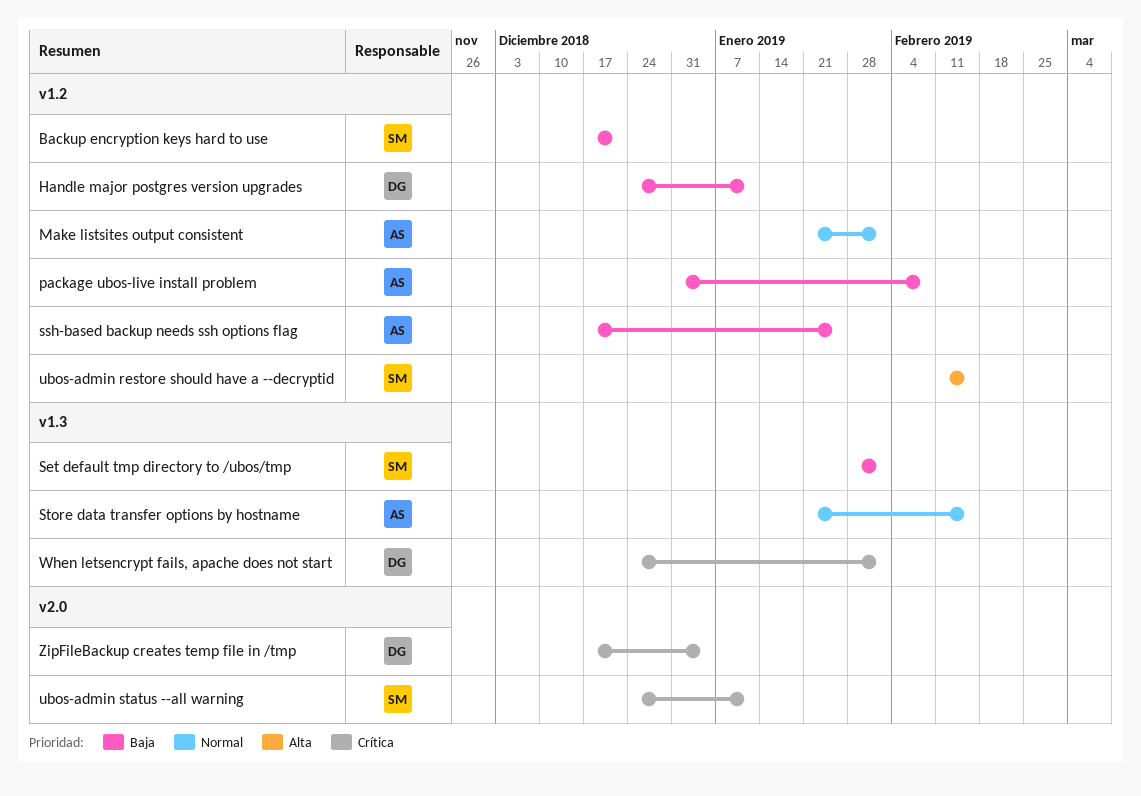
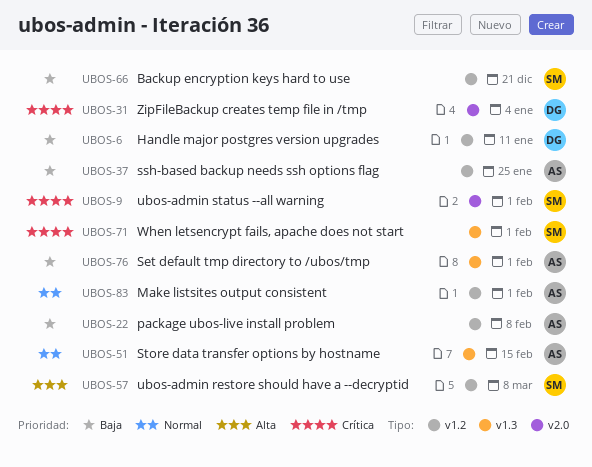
Set default tmp directory to /ubos/tmp, owner: SM -> AS
ubos-admin restore should have a --decryptid, due: Feb 15 -> Mar 8
ubos-admin status --all warning, due: Jan 11 -> Feb 1
When letsencrypt fails, apache does not start, owner: DG -> SM

